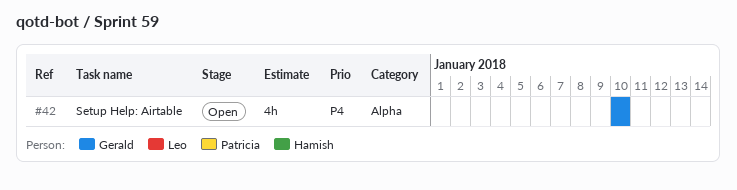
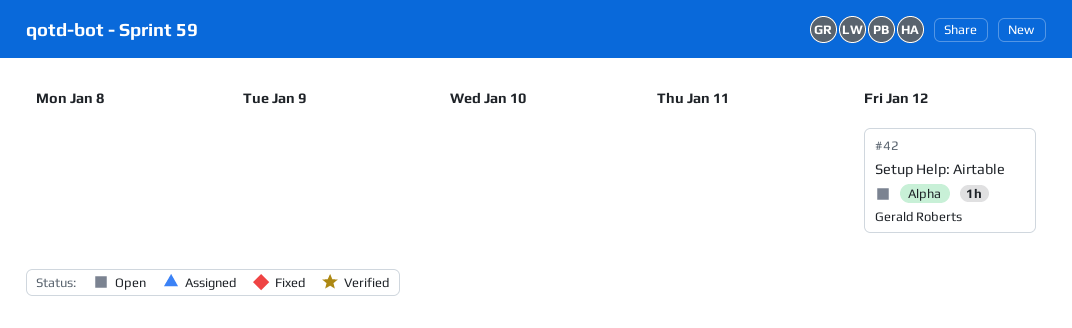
#42, estimate: 4h -> 1h
#42, due: Jan 10 -> Jan 12

